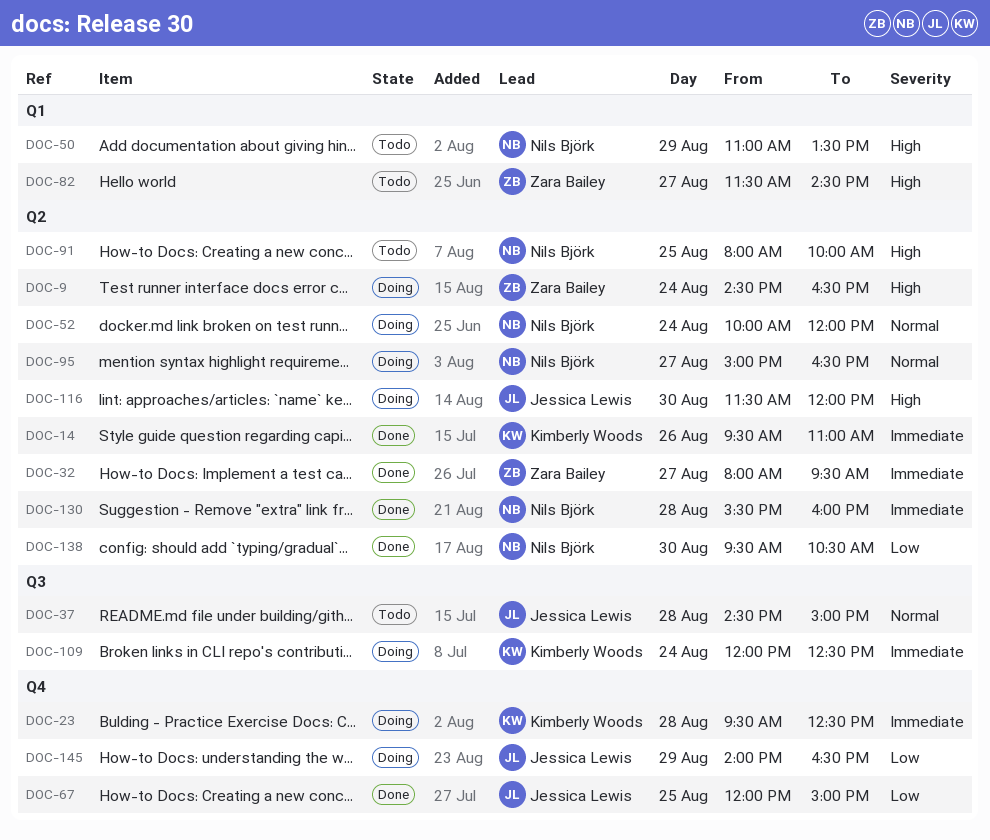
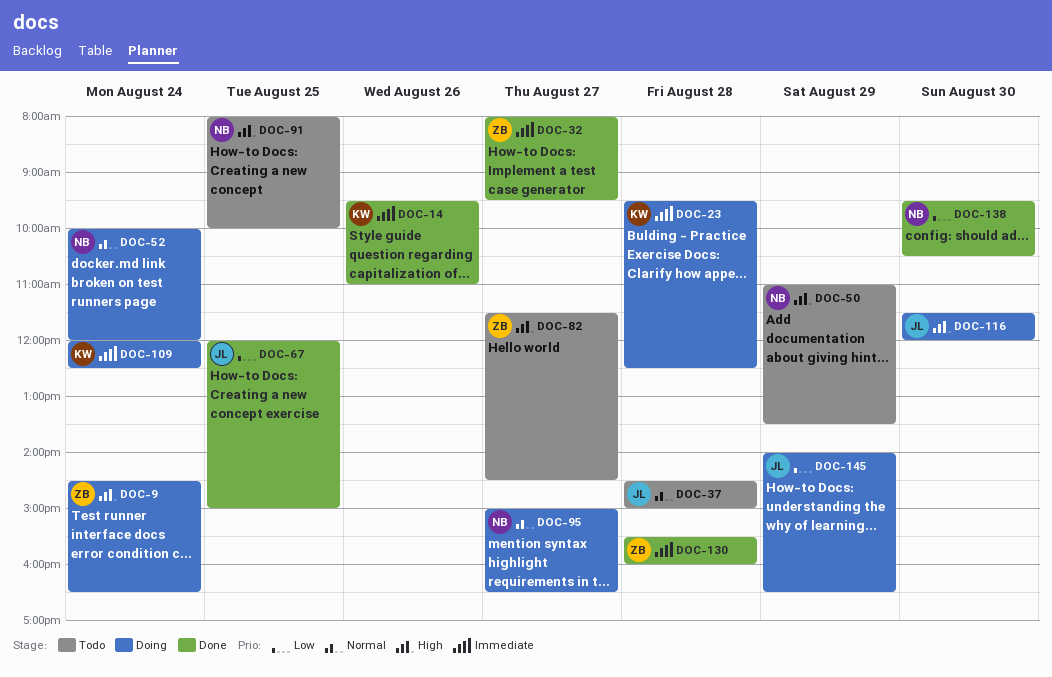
DOC-130, owner: Nils Björk -> Zara Bailey

